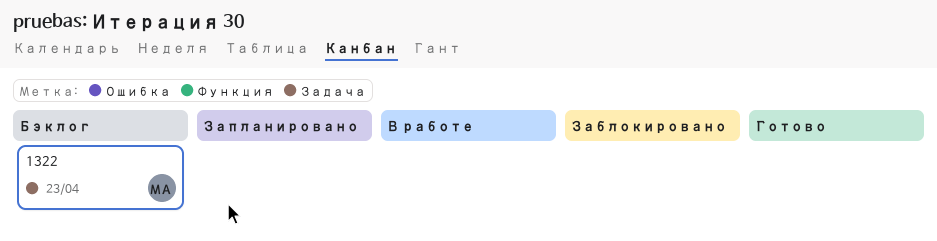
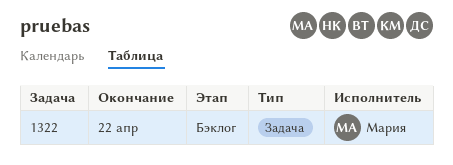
1322, due: Apr 23 -> Apr 22

